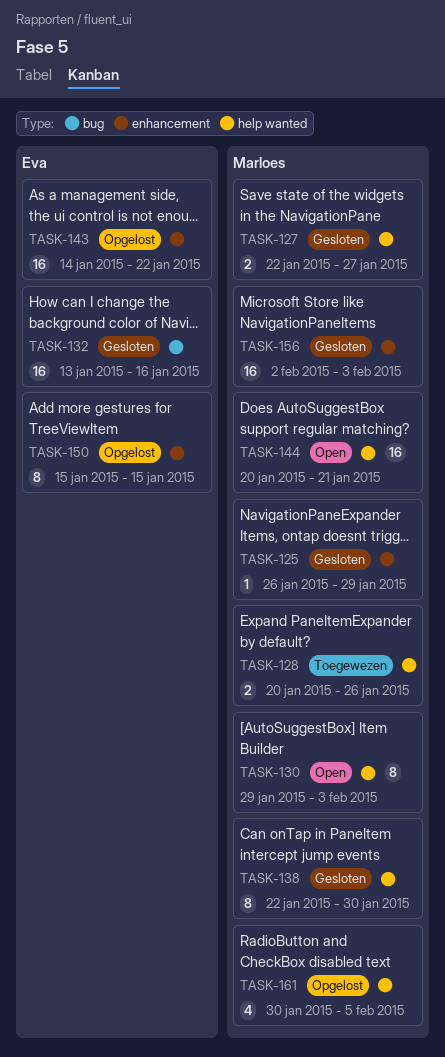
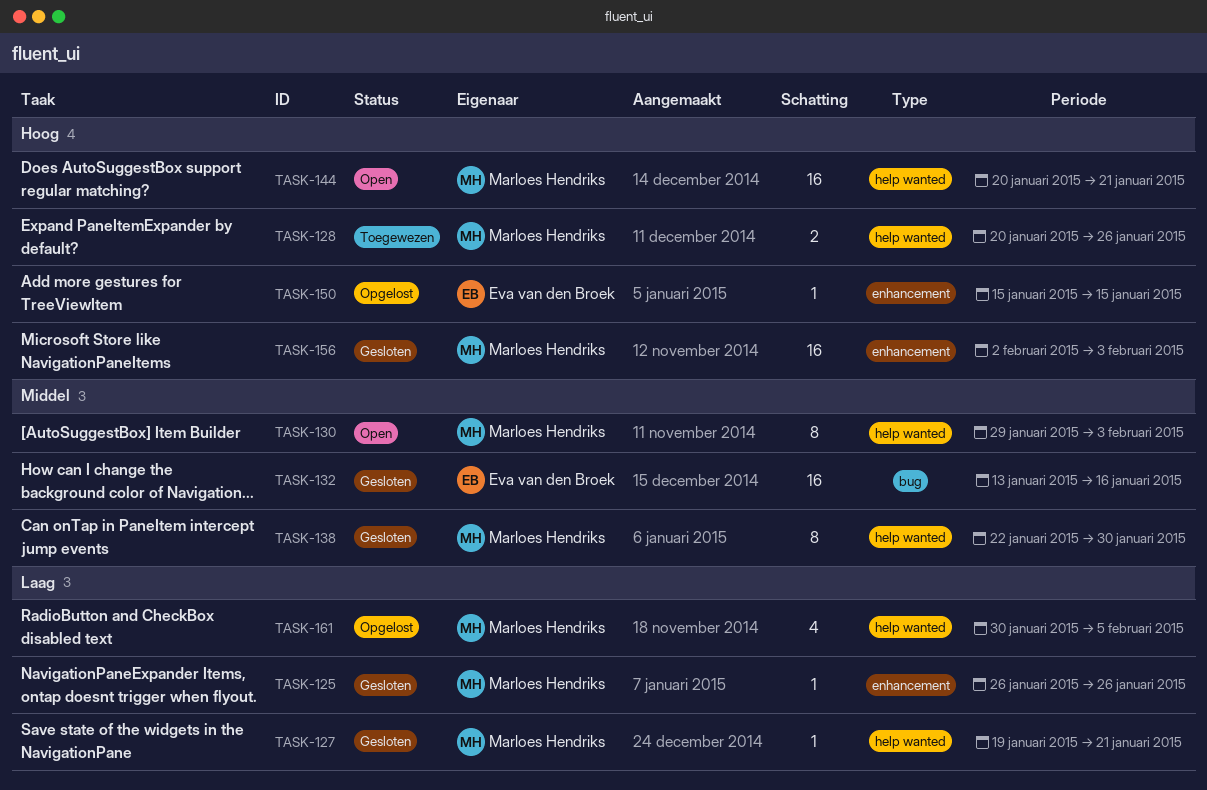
TASK-125, due: Jan 29 -> Jan 26
TASK-127, estimate: 2 -> 1
TASK-127, start: Jan 22 -> Jan 19
TASK-127, due: Jan 27 -> Jan 21
TASK-143: present -> none
TASK-150, estimate: 8 -> 1

